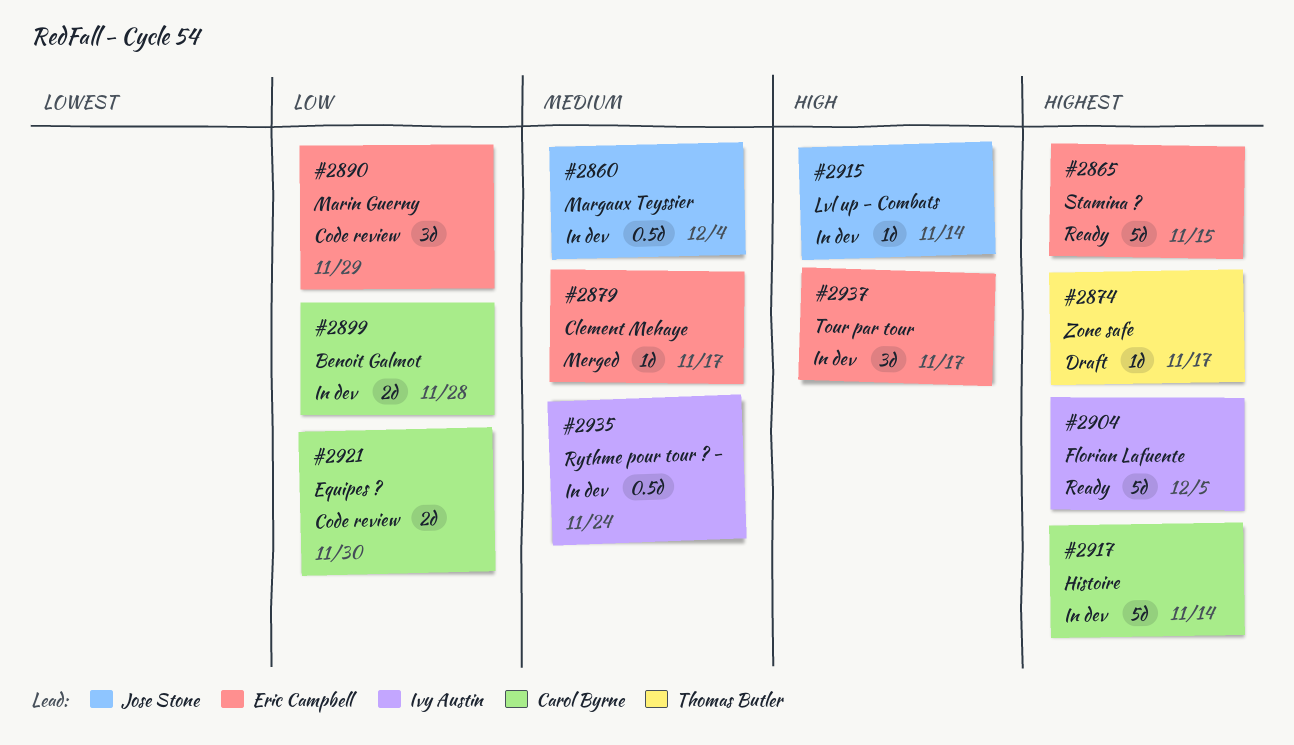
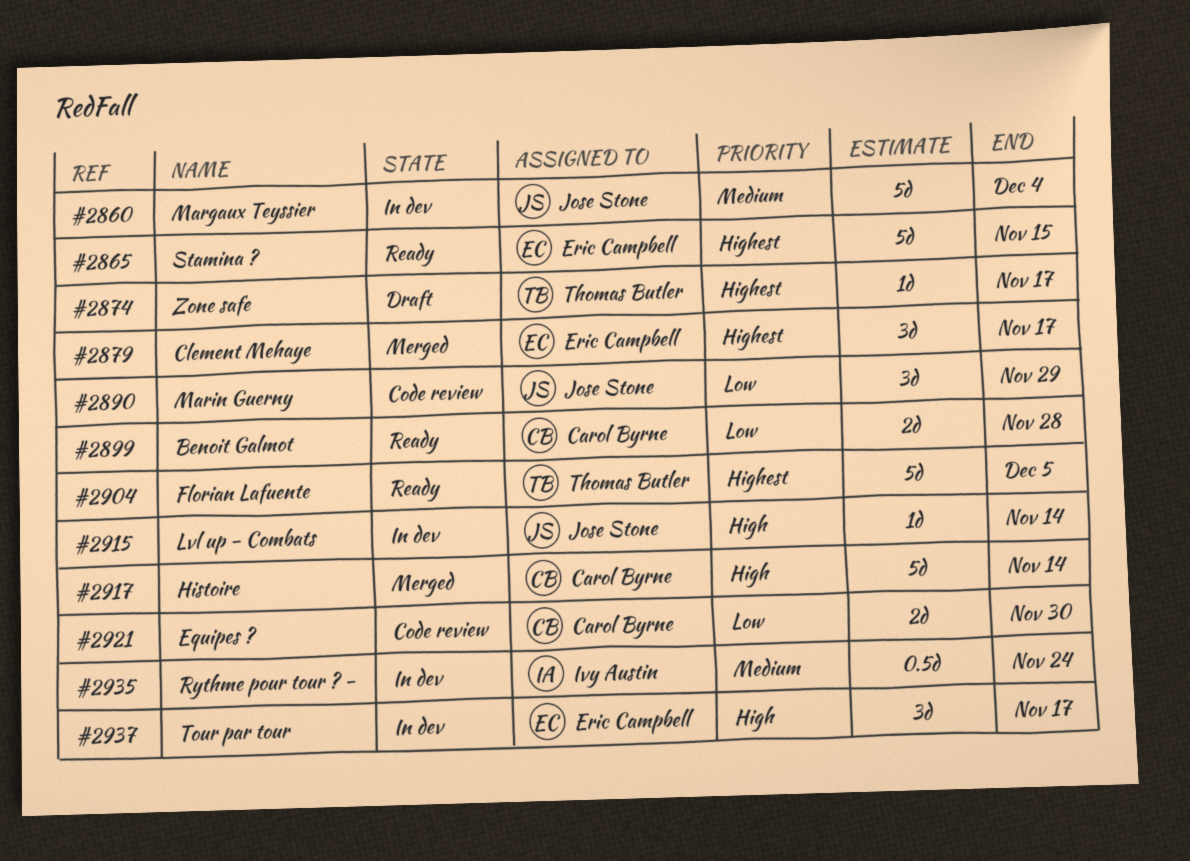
#2860, estimate: 0.5d -> 5d
#2879, priority: Medium -> Highest
#2879, estimate: 1d -> 3d
#2890, owner: Eric Campbell -> Jose Stone
#2899, status: In dev -> Ready
#2904, owner: Ivy Austin -> Thomas Butler
#2917, status: In dev -> Merged
#2917, priority: Highest -> High

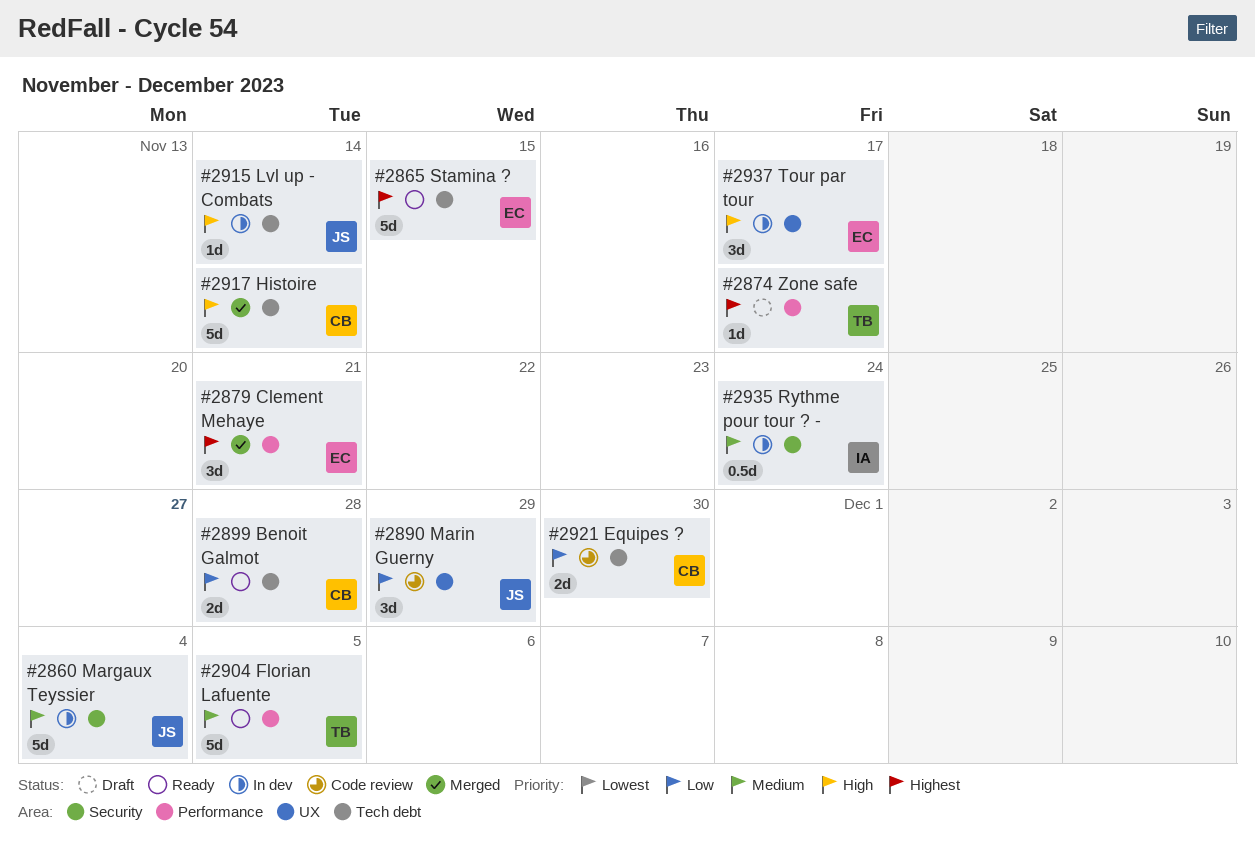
#2879, due: Nov 17 -> Nov 21
#2904, priority: Highest -> Medium

